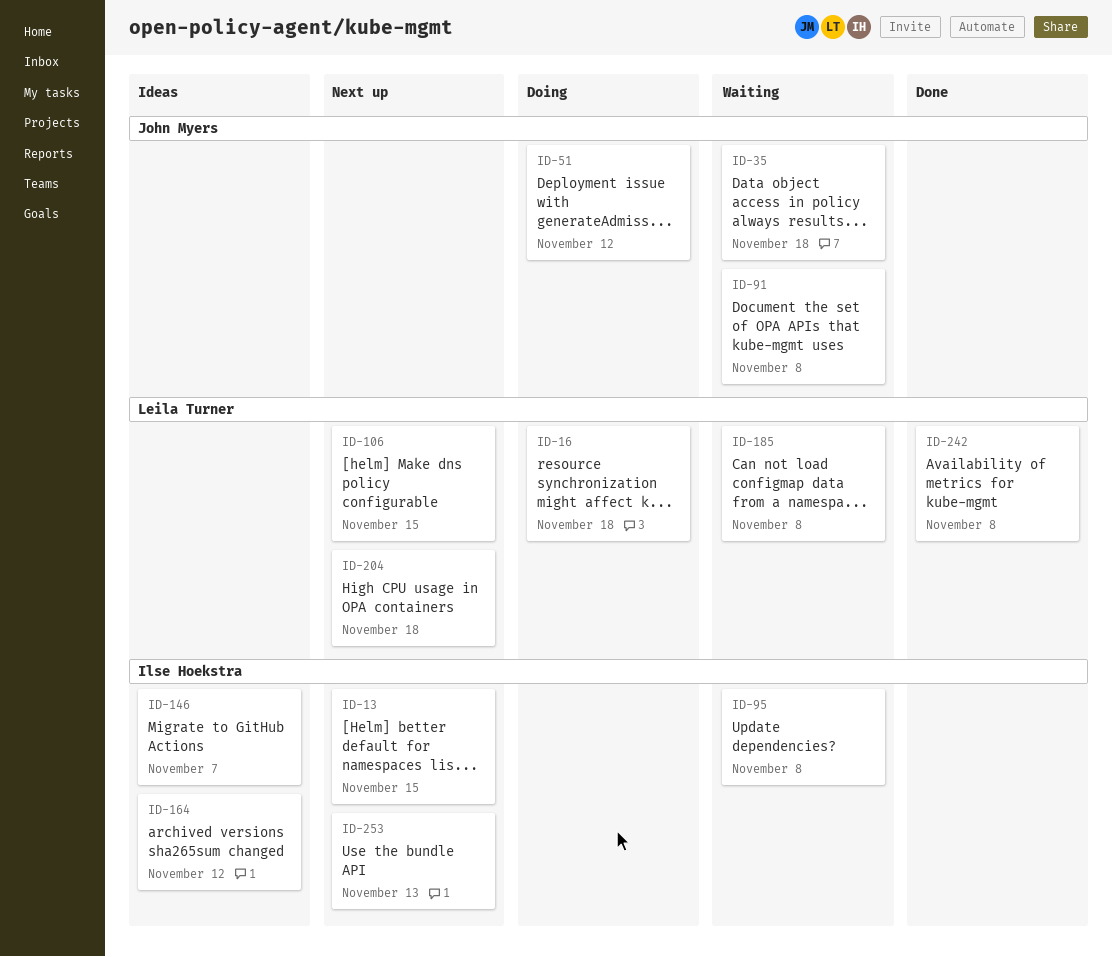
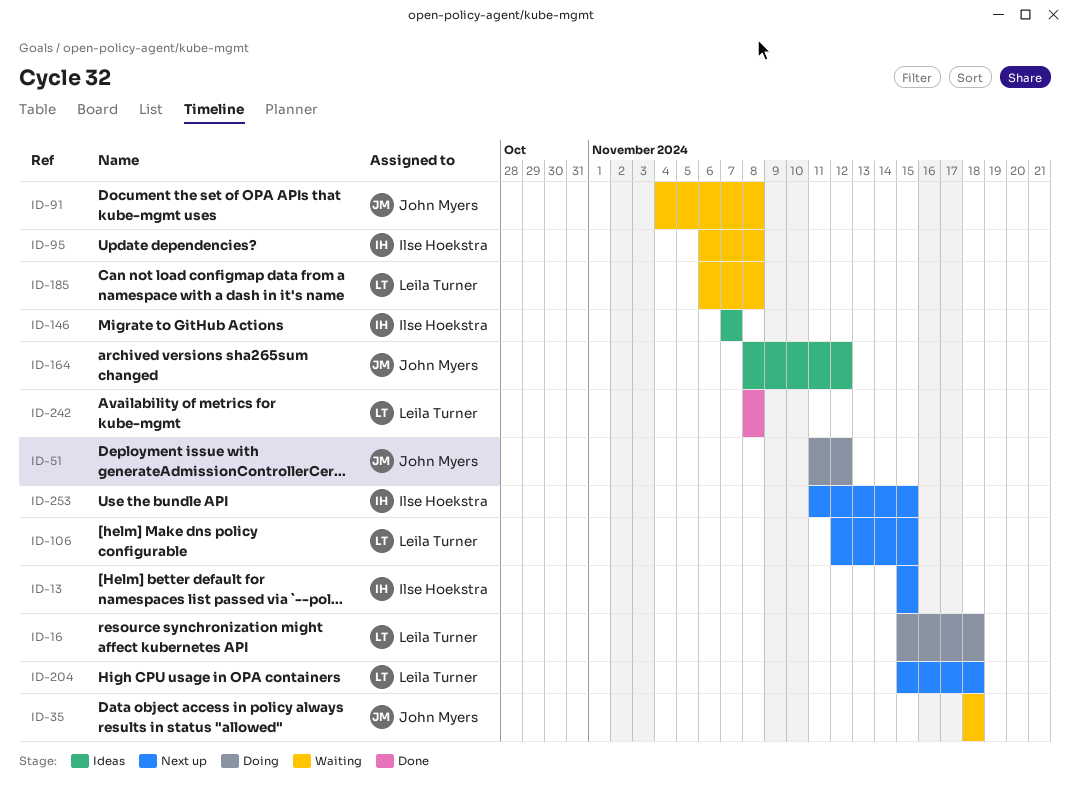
ID-164, owner: Ilse Hoekstra -> John Myers
ID-253, due: Nov 13 -> Nov 15

